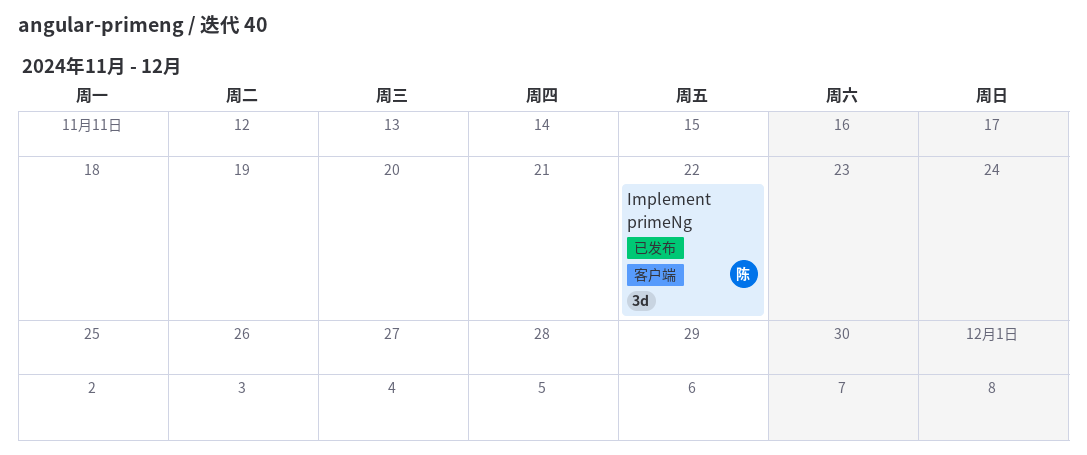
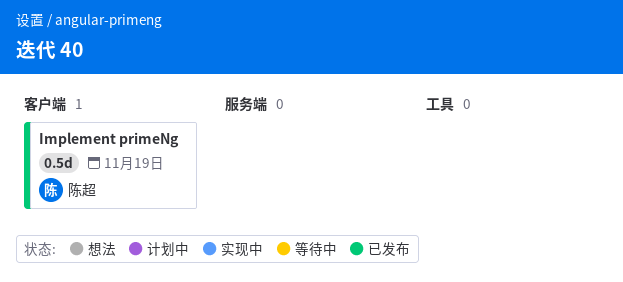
Implement primeNg, estimate: 3d -> 0.5d
Implement primeNg, due: Nov 22 -> Nov 19

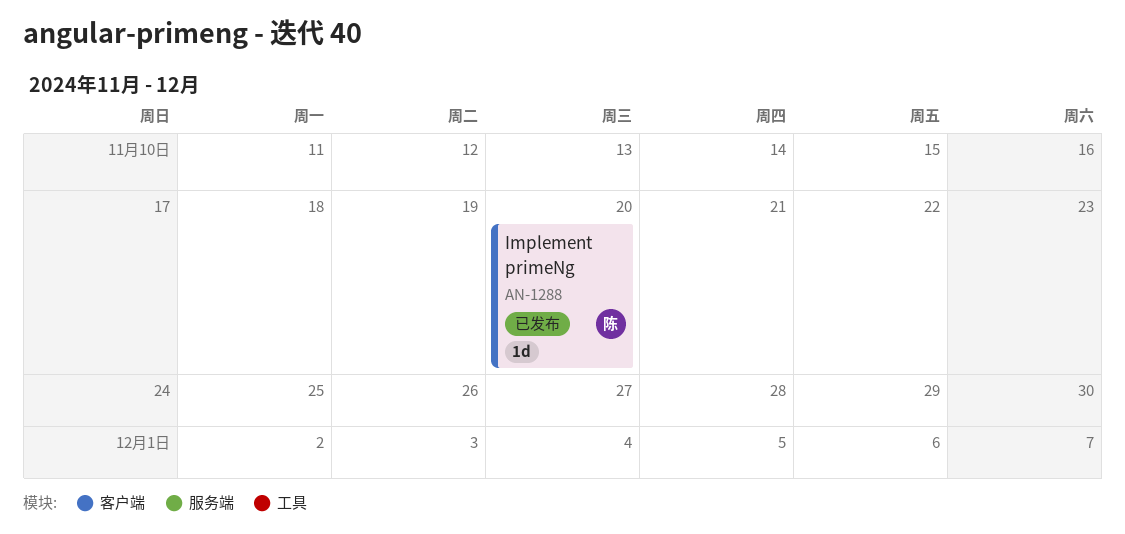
Implement primeNg, estimate: 0.5d -> 1d
Implement primeNg, due: Nov 19 -> Nov 20

